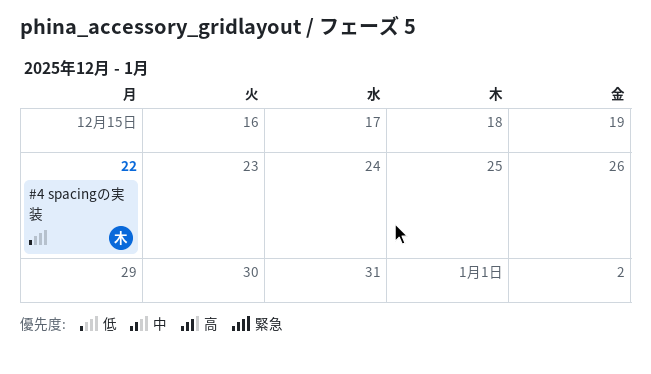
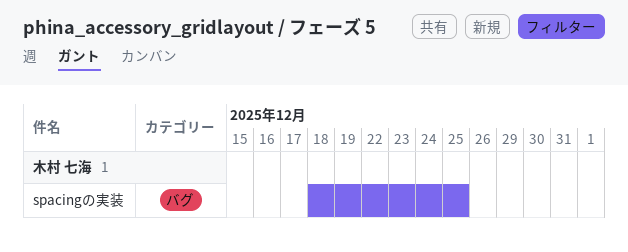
spacingの実装, due: Dec 22 -> Dec 25

